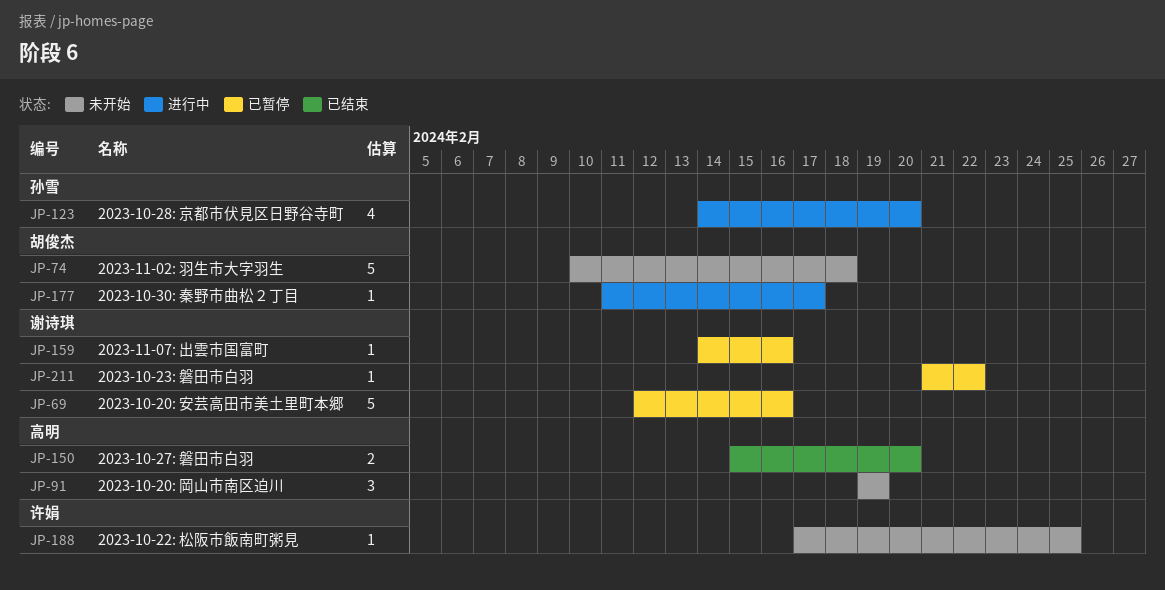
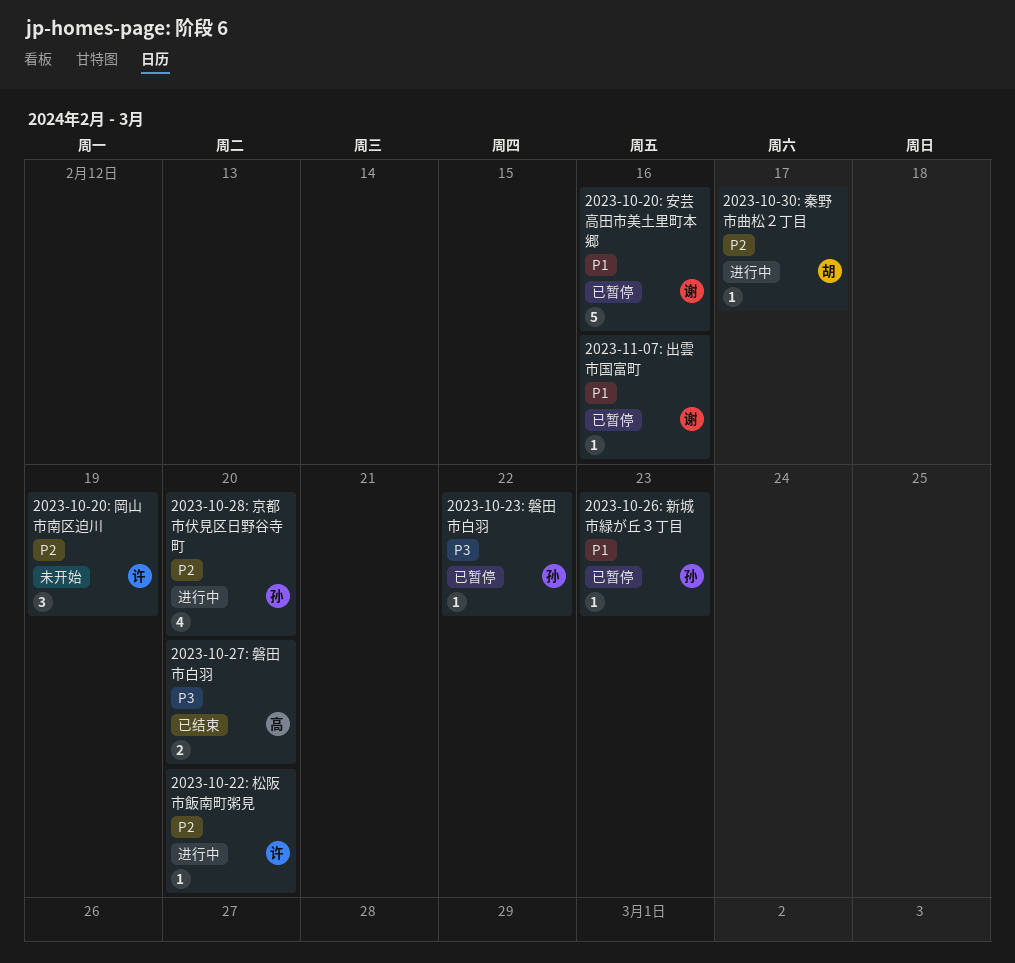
2023-10-20: 岡山市南区迫川, owner: 高明 -> 许娟
2023-10-22: 松阪市飯南町粥見, status: 未开始 -> 进行中
2023-10-22: 松阪市飯南町粥見, due: Feb 25 -> Feb 20
2023-10-23: 磐田市白羽, owner: 谢诗琪 -> 孙雪
2023-10-26: 新城市緑が丘３丁目: none -> present
2023-11-02: 羽生市大字羽生: present -> none

